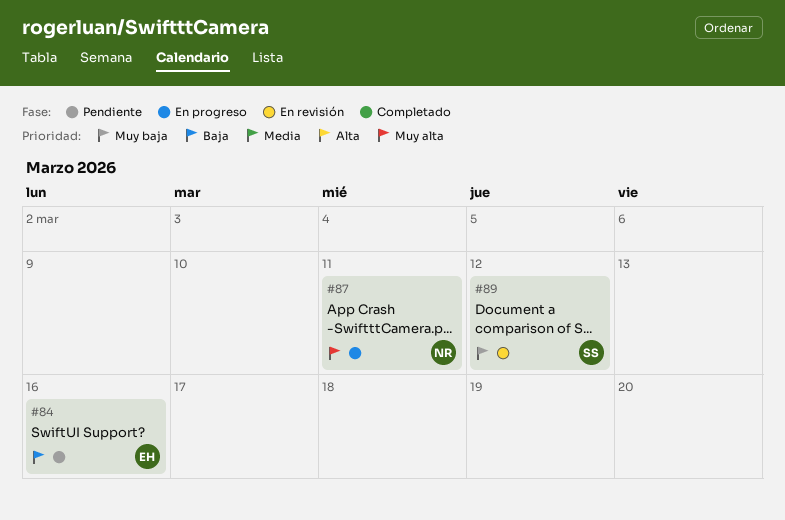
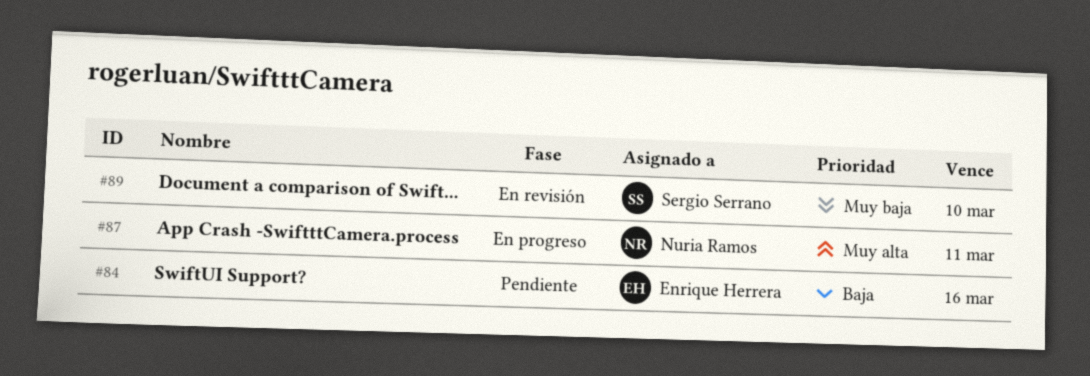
#89, due: Mar 12 -> Mar 10

